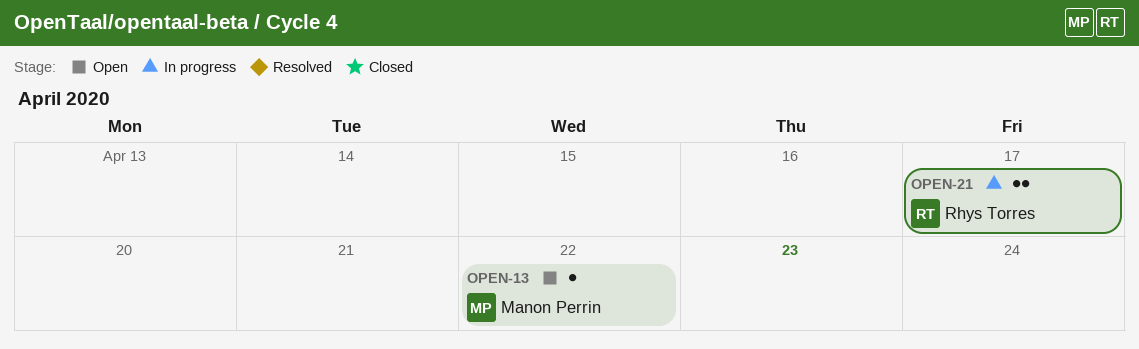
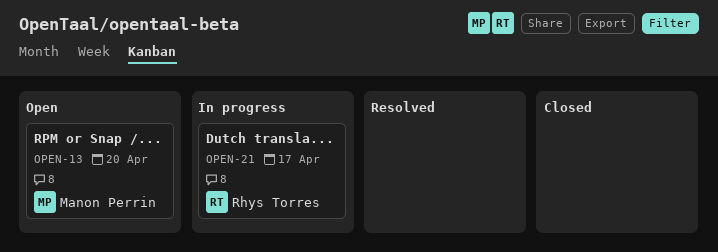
OPEN-13, due: Apr 22 -> Apr 20

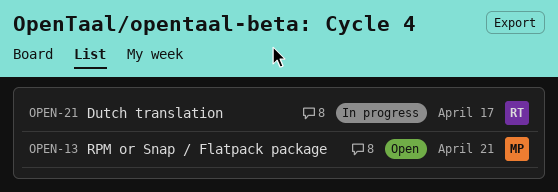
OPEN-13, due: Apr 20 -> Apr 21

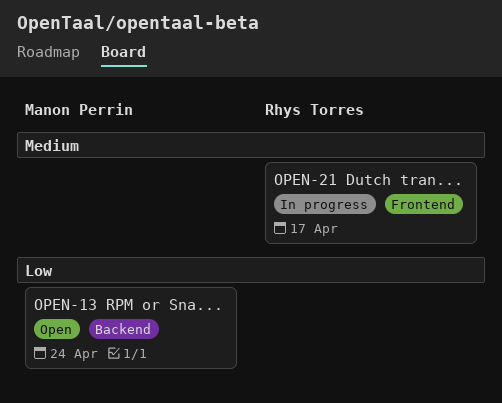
OPEN-13, due: Apr 21 -> Apr 24

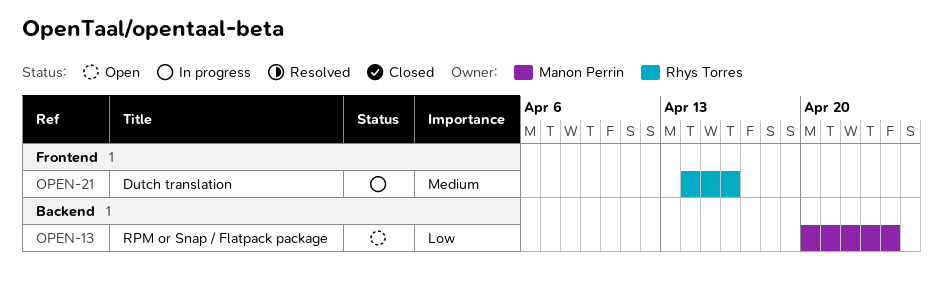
OPEN-21, due: Apr 17 -> Apr 16

